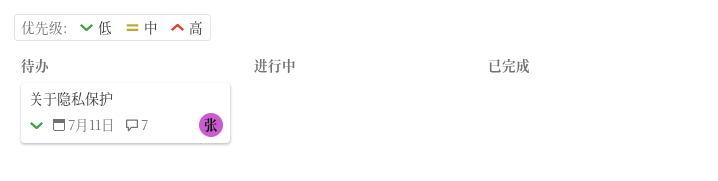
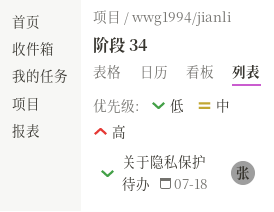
关于隐私保护, due: Jul 11 -> Jul 18

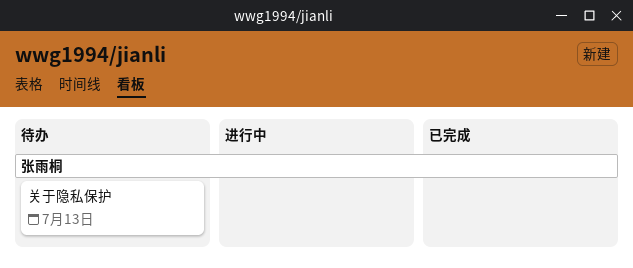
关于隐私保护, due: Jul 18 -> Jul 13

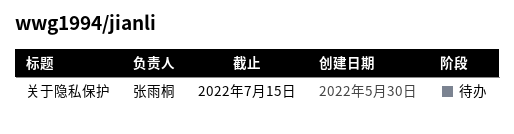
关于隐私保护, due: Jul 13 -> Jul 15

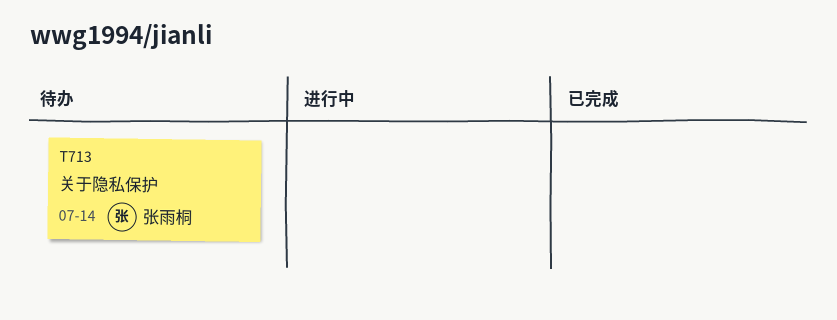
关于隐私保护, due: Jul 15 -> Jul 14

